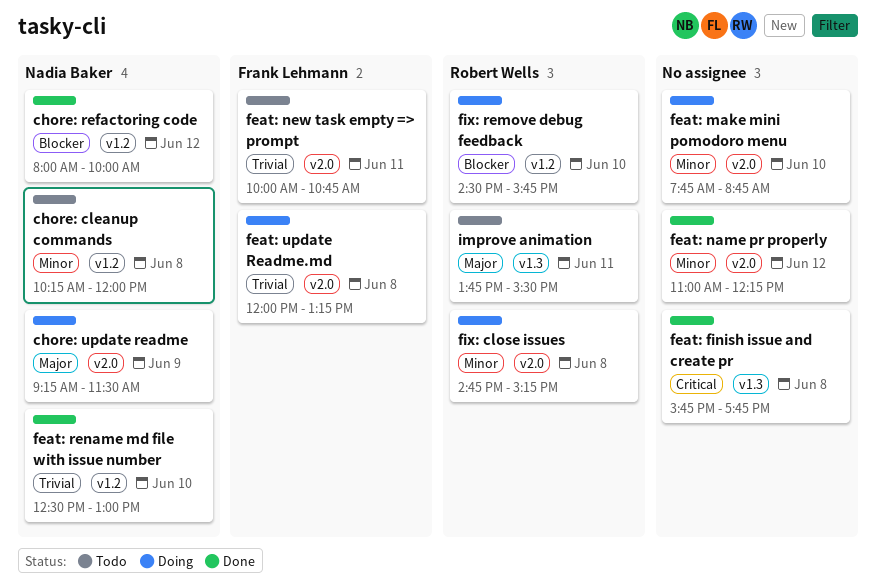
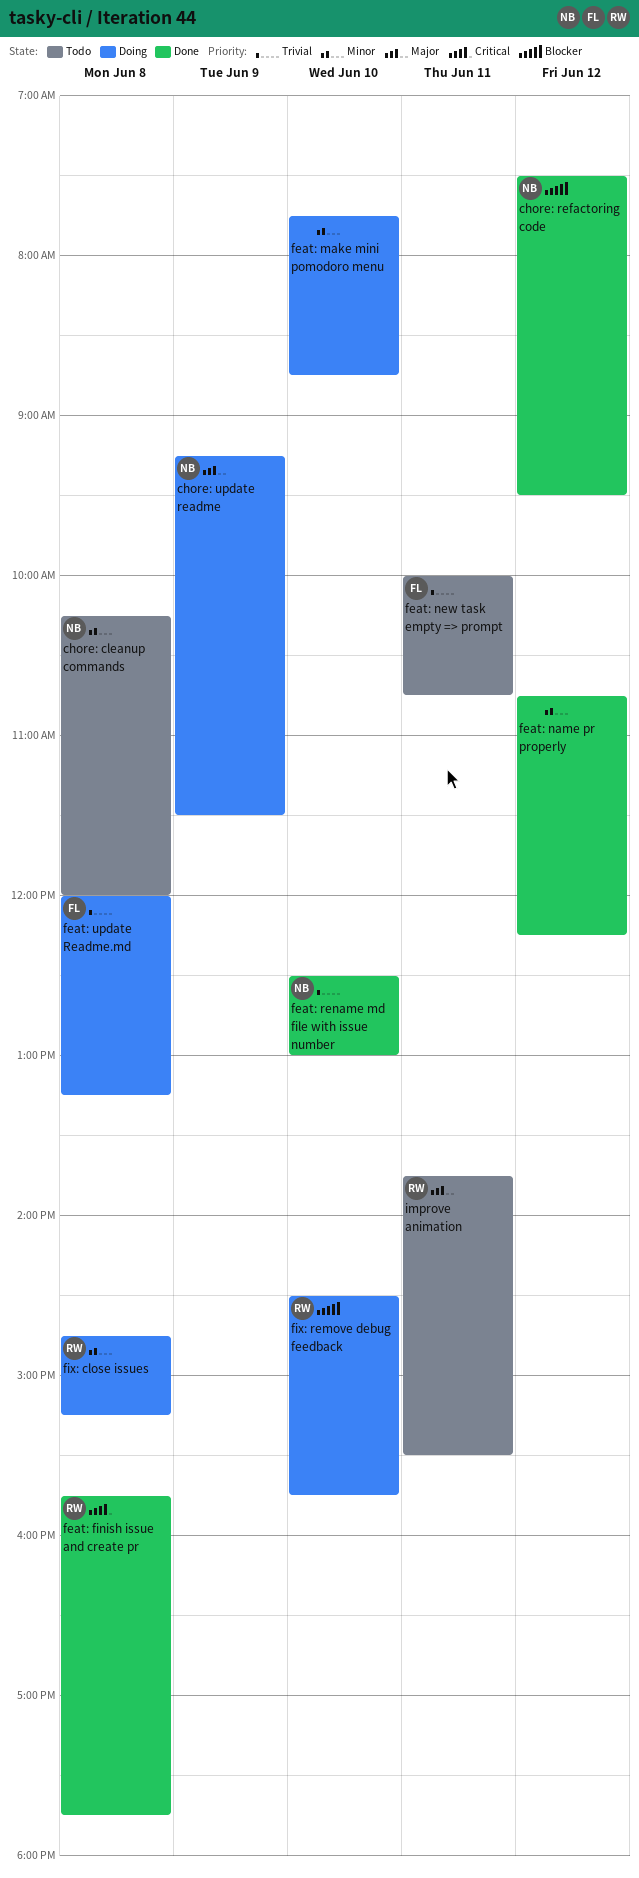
chore: refactoring code, begins: 08:00 -> 07:30
chore: refactoring code, ends: 10:00 -> 09:30
feat: finish issue and create pr, owner: none -> Robert Wells
feat: name pr properly, begins: 11:00 -> 10:45

